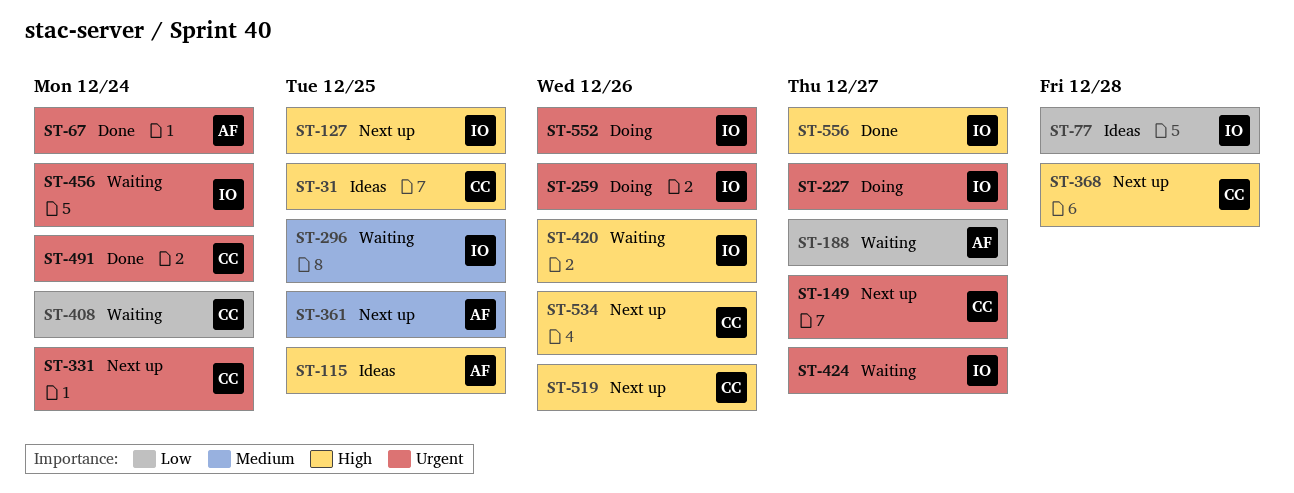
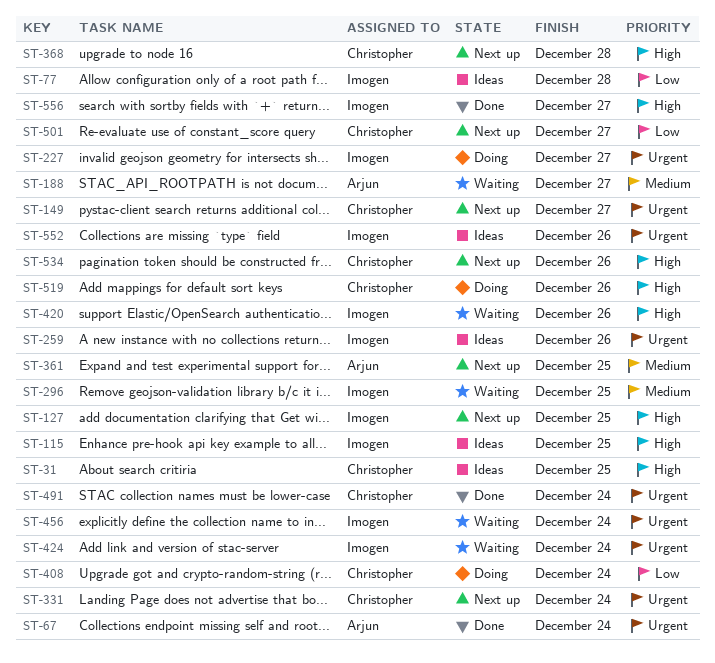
ST-115, owner: Arjun -> Imogen
ST-188, priority: Low -> Medium
ST-259, status: Doing -> Ideas
ST-408, status: Waiting -> Doing
ST-424, due: Dec 27 -> Dec 24
ST-501: none -> present
ST-519, status: Next up -> Doing
ST-552, status: Doing -> Ideas

